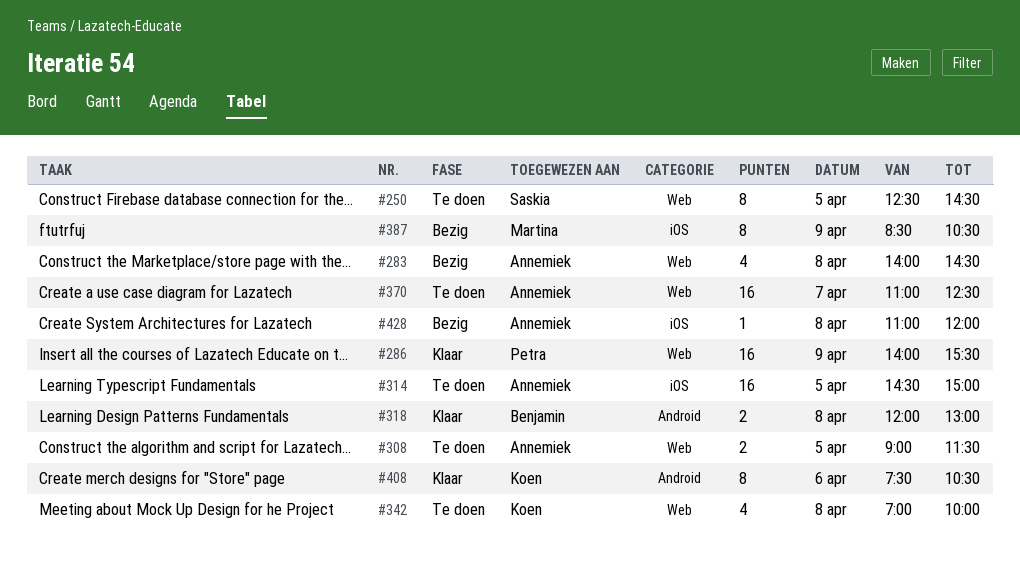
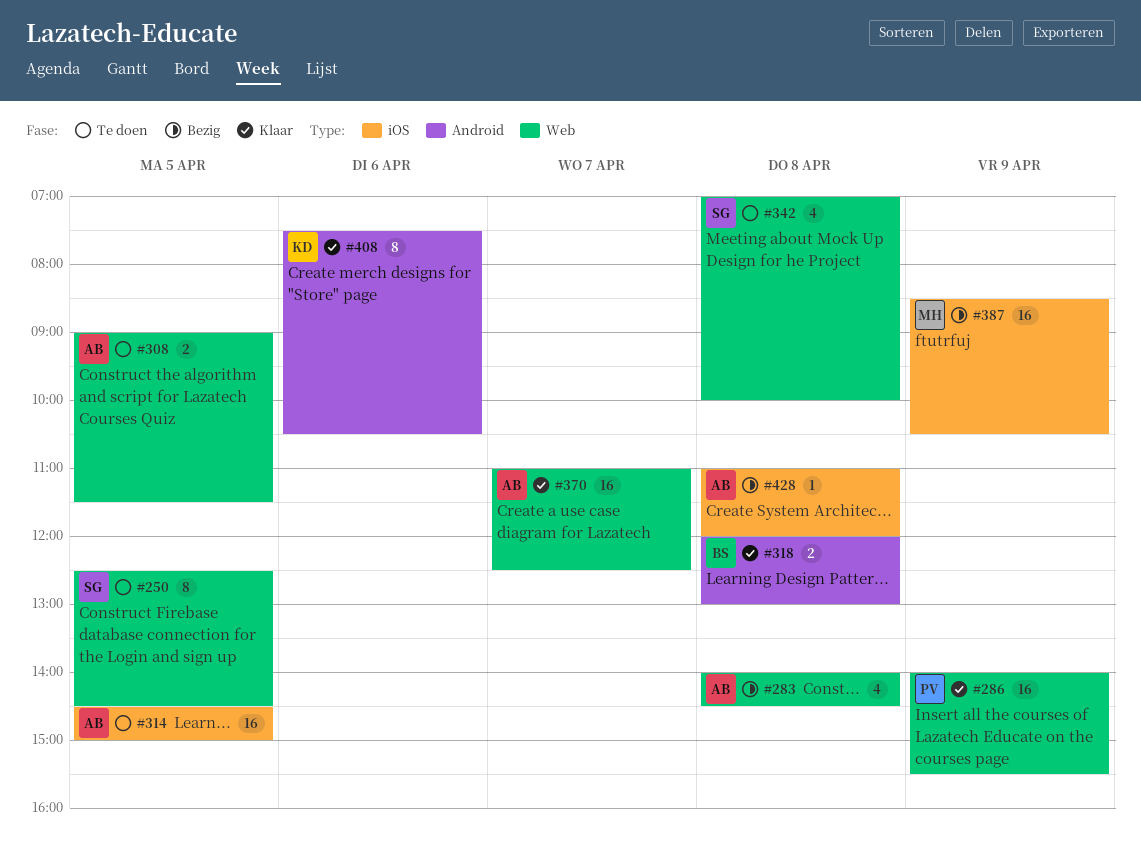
#342, owner: Koen -> Saskia
#370, status: Te doen -> Klaar
#387, estimate: 8 -> 16

